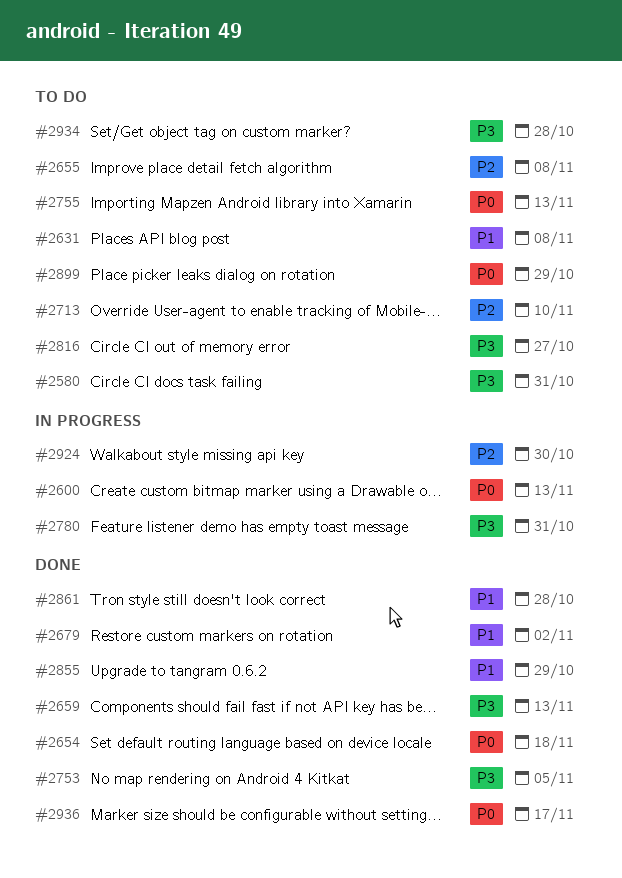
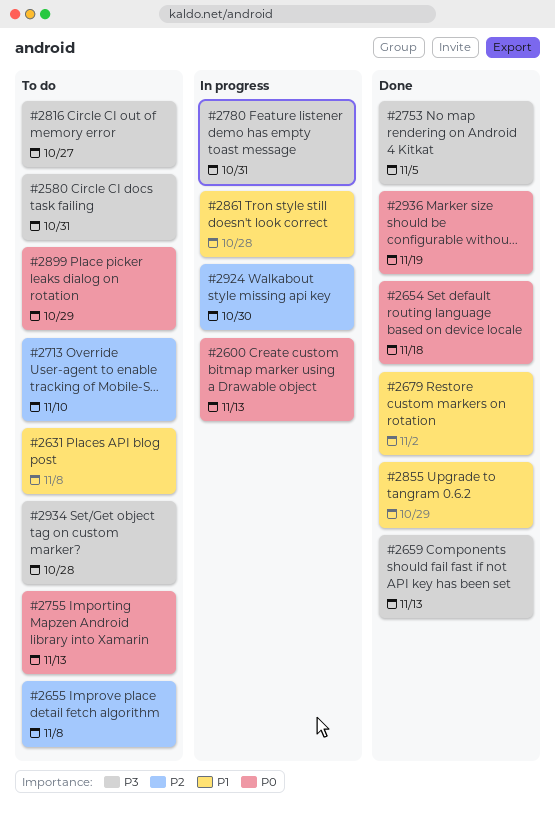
#2861, status: Done -> In progress
#2936, due: Nov 17 -> Nov 19

